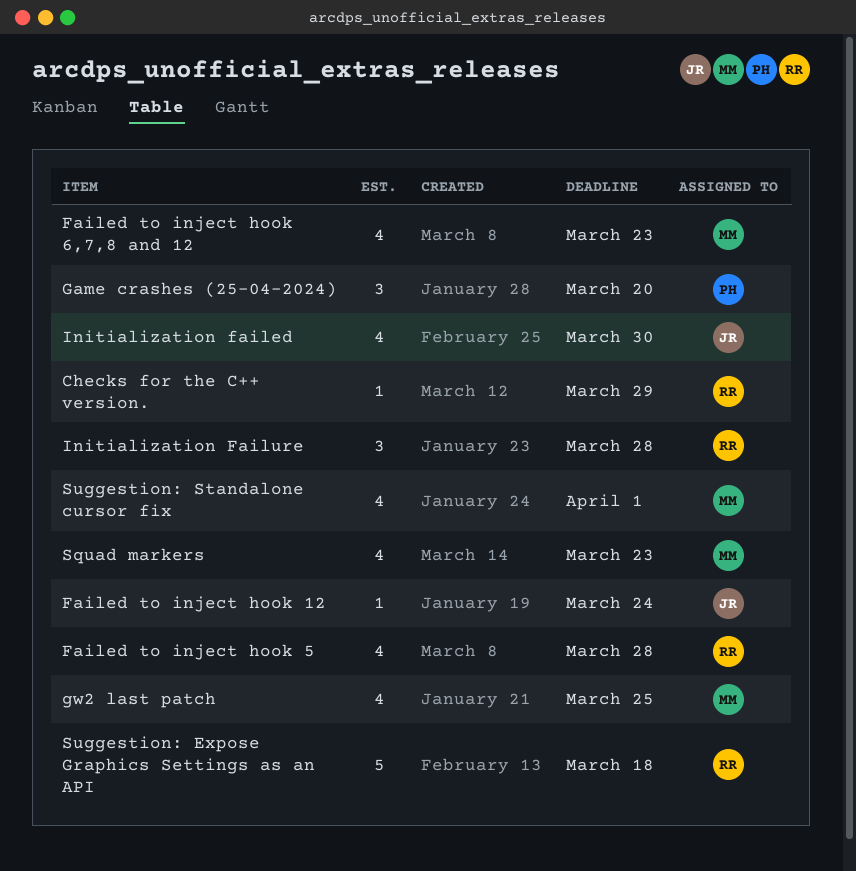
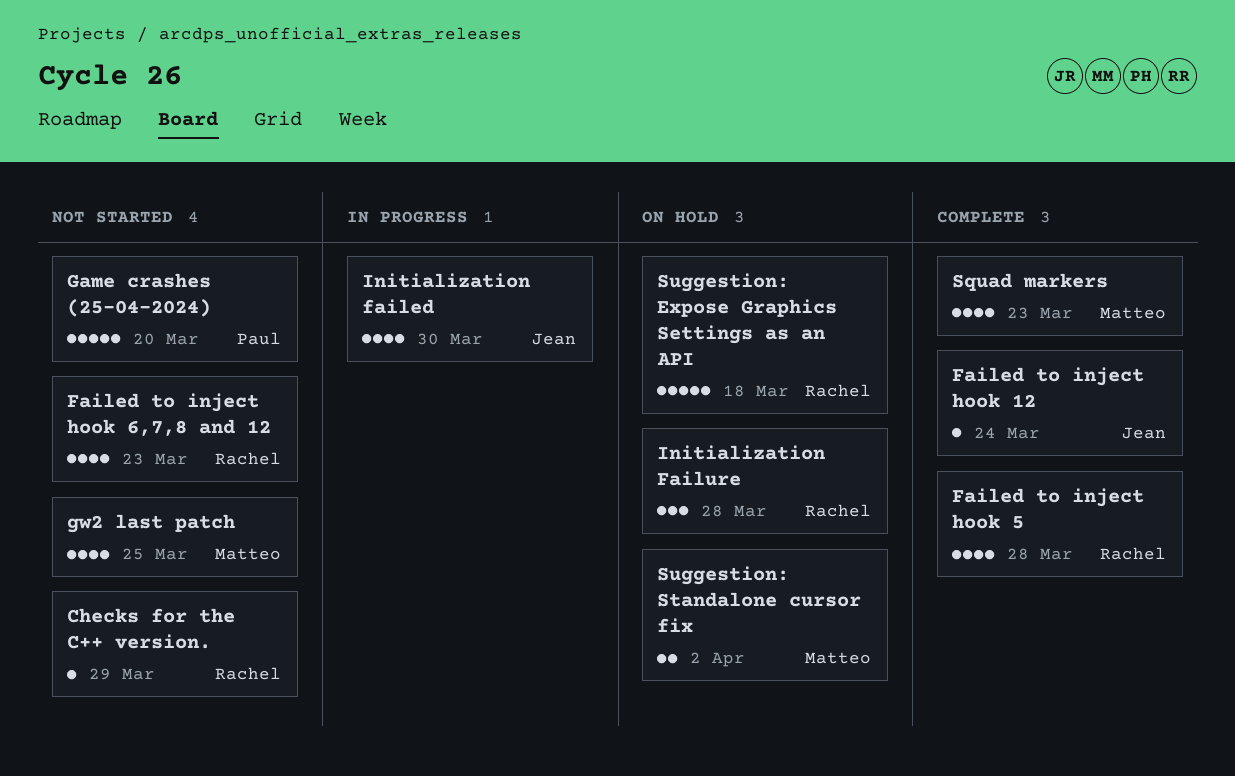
Failed to inject hook 6,7,8 and 12, owner: Matteo -> Rachel
Game crashes (25-04-2024), estimate: 3 -> 5
Suggestion: Standalone cursor fix, estimate: 4 -> 2
Suggestion: Standalone cursor fix, due: Apr 1 -> Apr 2

